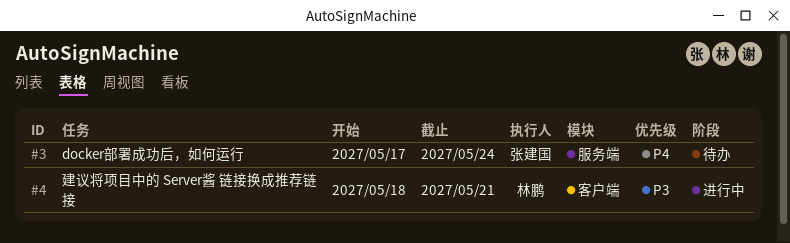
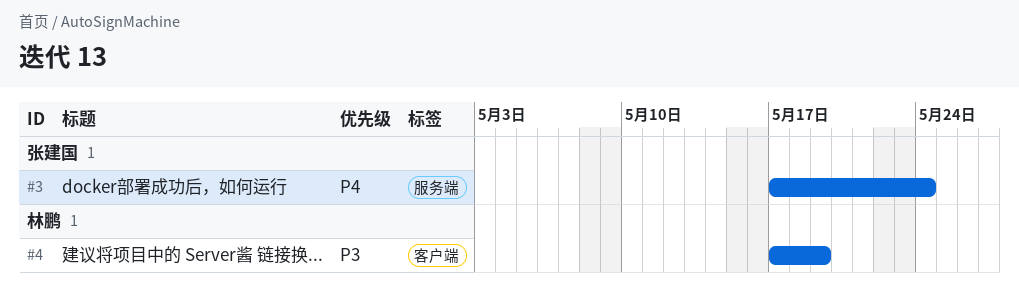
#4, start: May 18 -> May 17
#4, due: May 21 -> May 19

